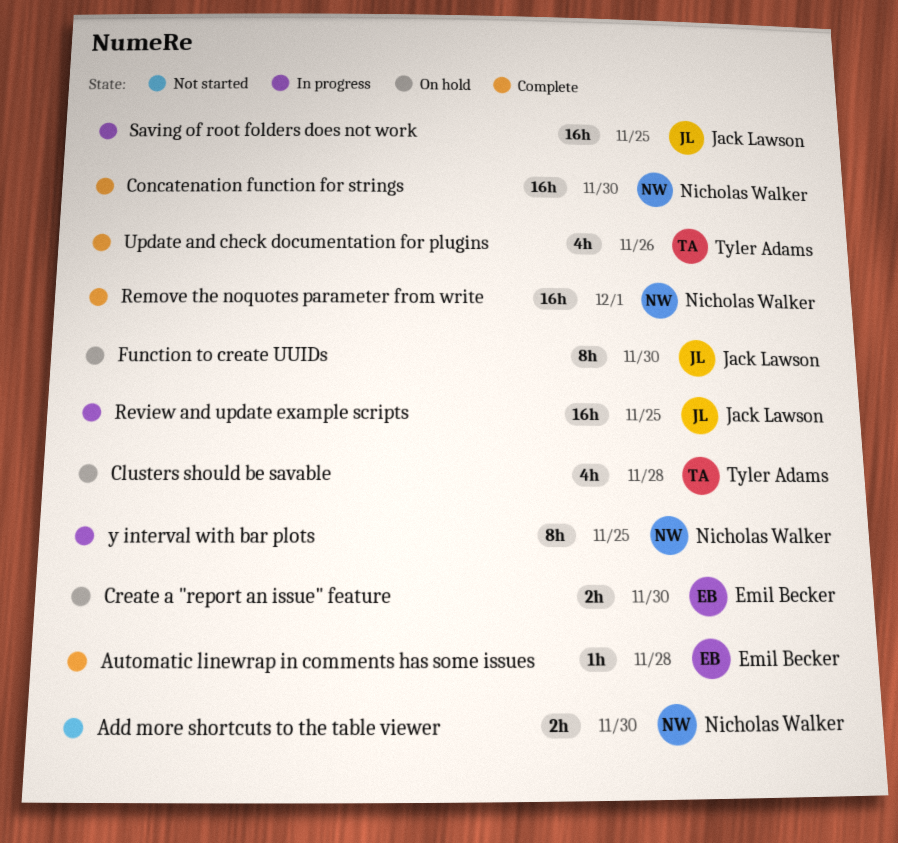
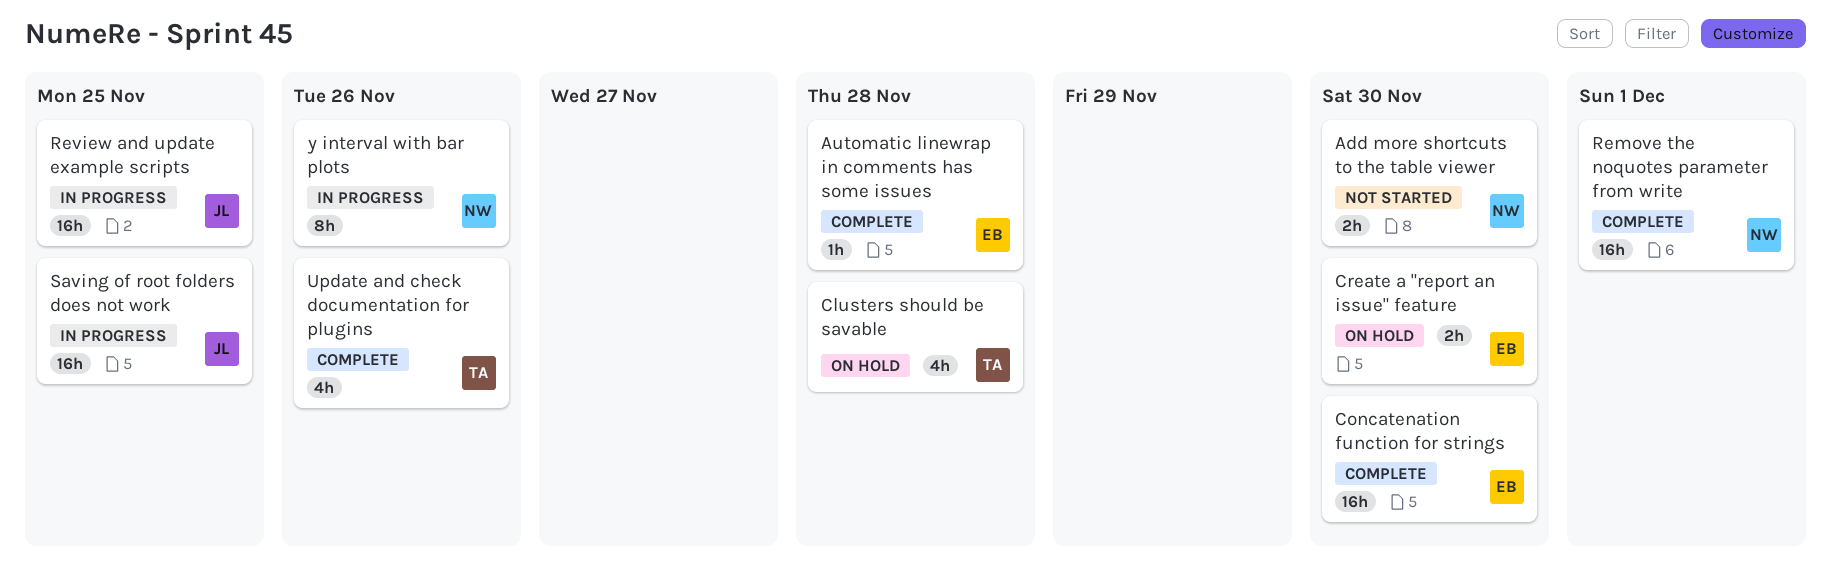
Concatenation function for strings, owner: Nicholas Walker -> Emil Becker
Function to create UUIDs: present -> none
y interval with bar plots, due: Nov 25 -> Nov 26

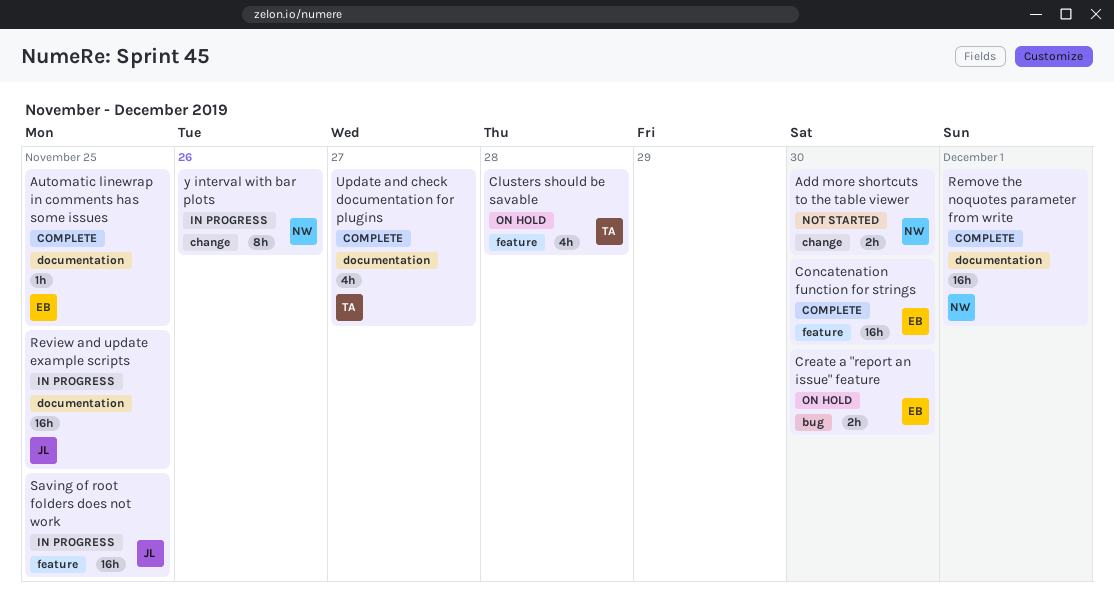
Automatic linewrap in comments has some issues, due: Nov 28 -> Nov 25
Update and check documentation for plugins, due: Nov 26 -> Nov 27

